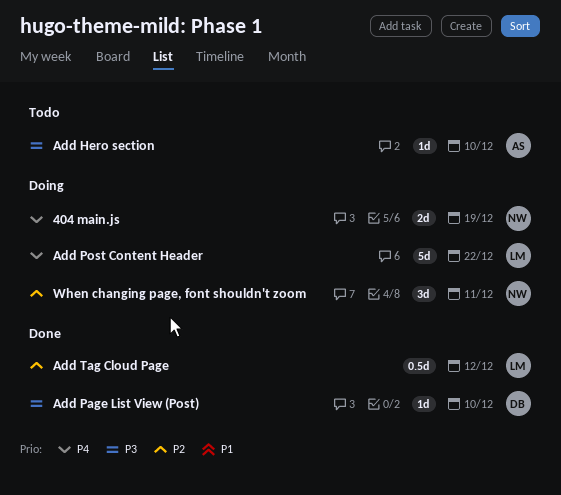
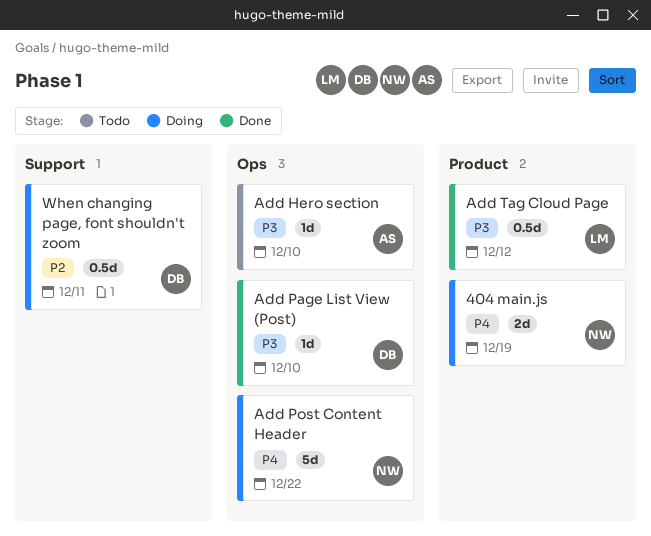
Add Post Content Header, owner: LM -> NW
Add Tag Cloud Page, priority: P2 -> P3
When changing page, font shouldn't zoom, owner: NW -> DB
When changing page, font shouldn't zoom, estimate: 3d -> 0.5d

